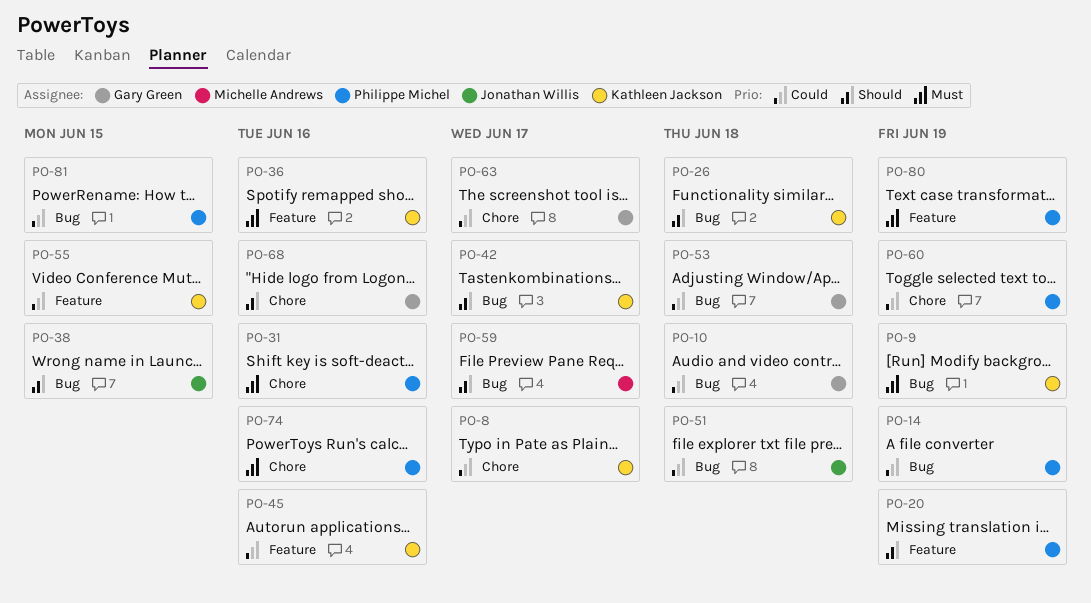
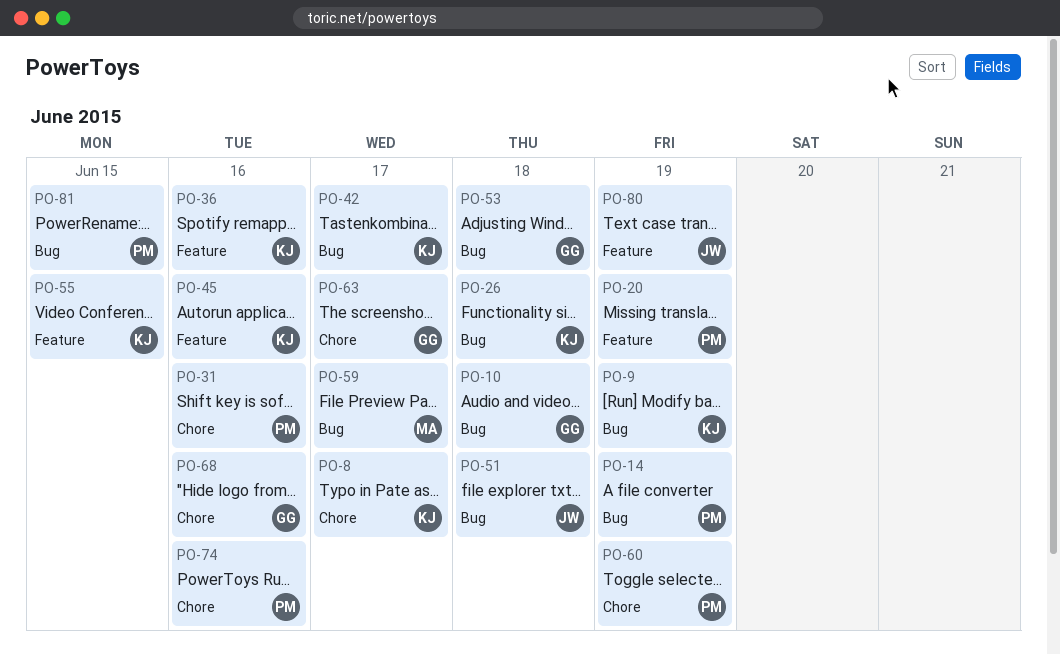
PO-38: present -> none
PO-80, owner: Philippe Michel -> Jonathan Willis

